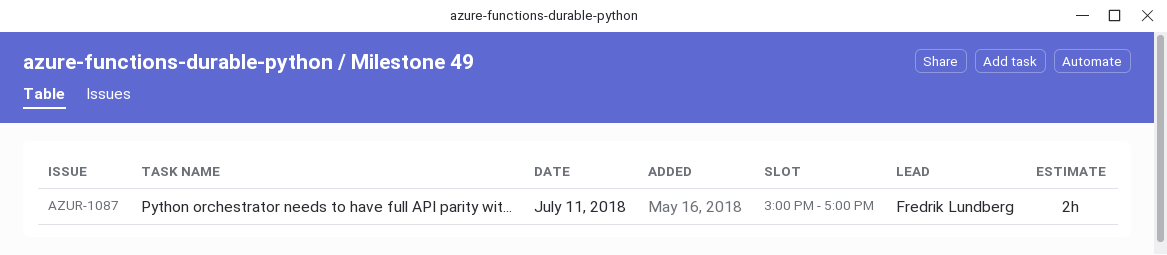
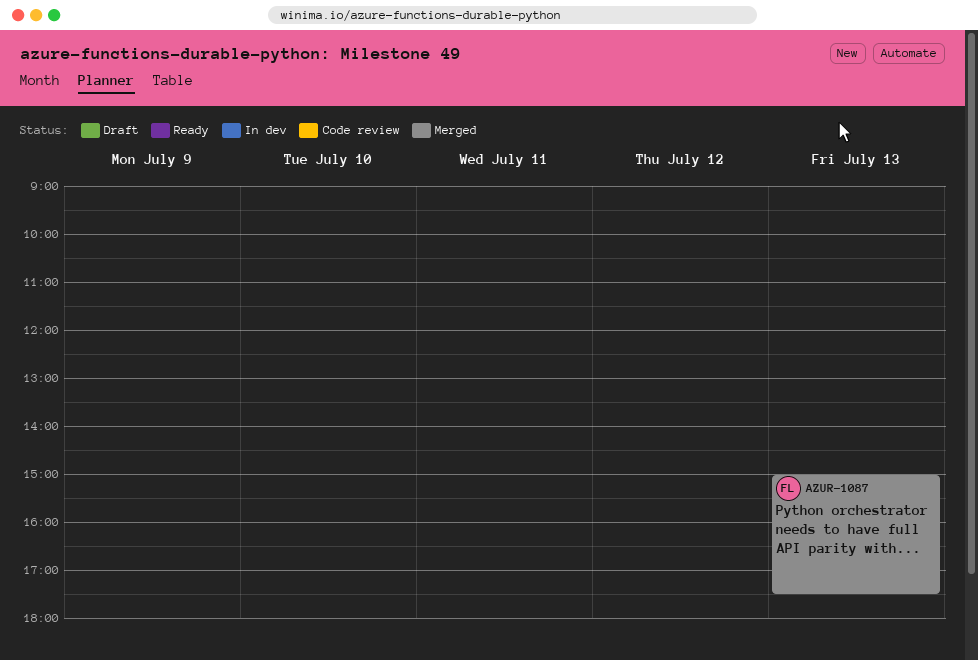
AZUR-1087, day: Jul 11 -> Jul 13
AZUR-1087, ends: 17:00 -> 17:30

